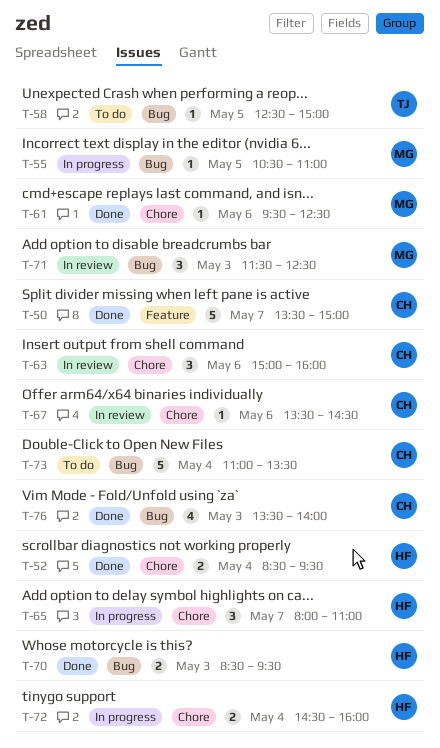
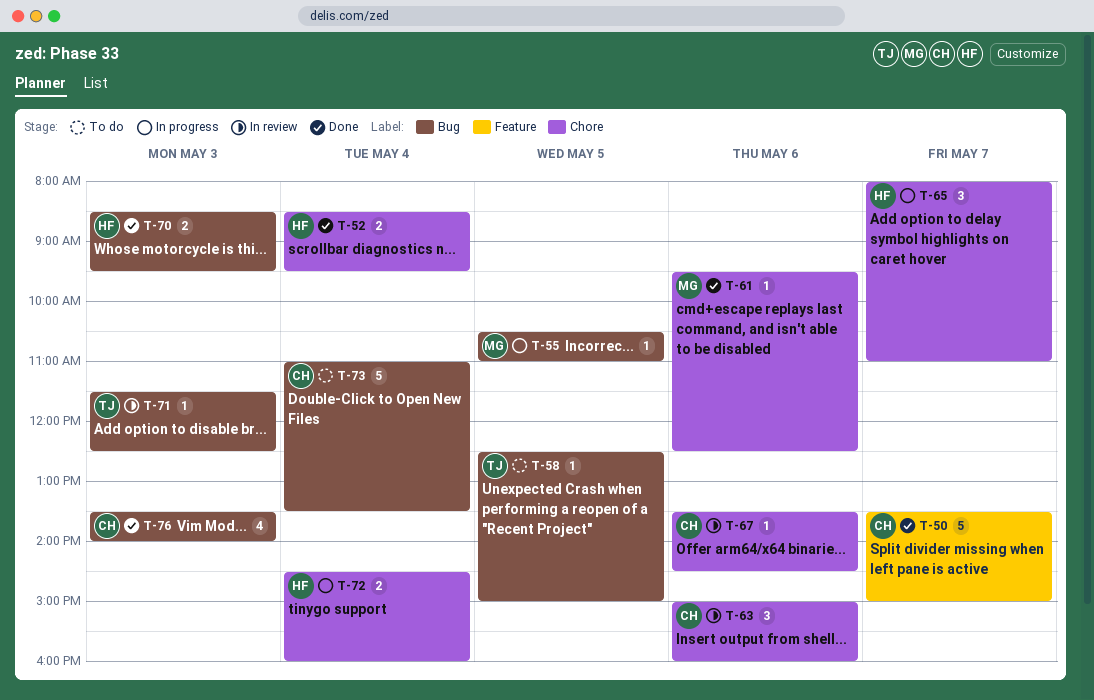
T-71, owner: MG -> TJ
T-71, estimate: 3 -> 1

